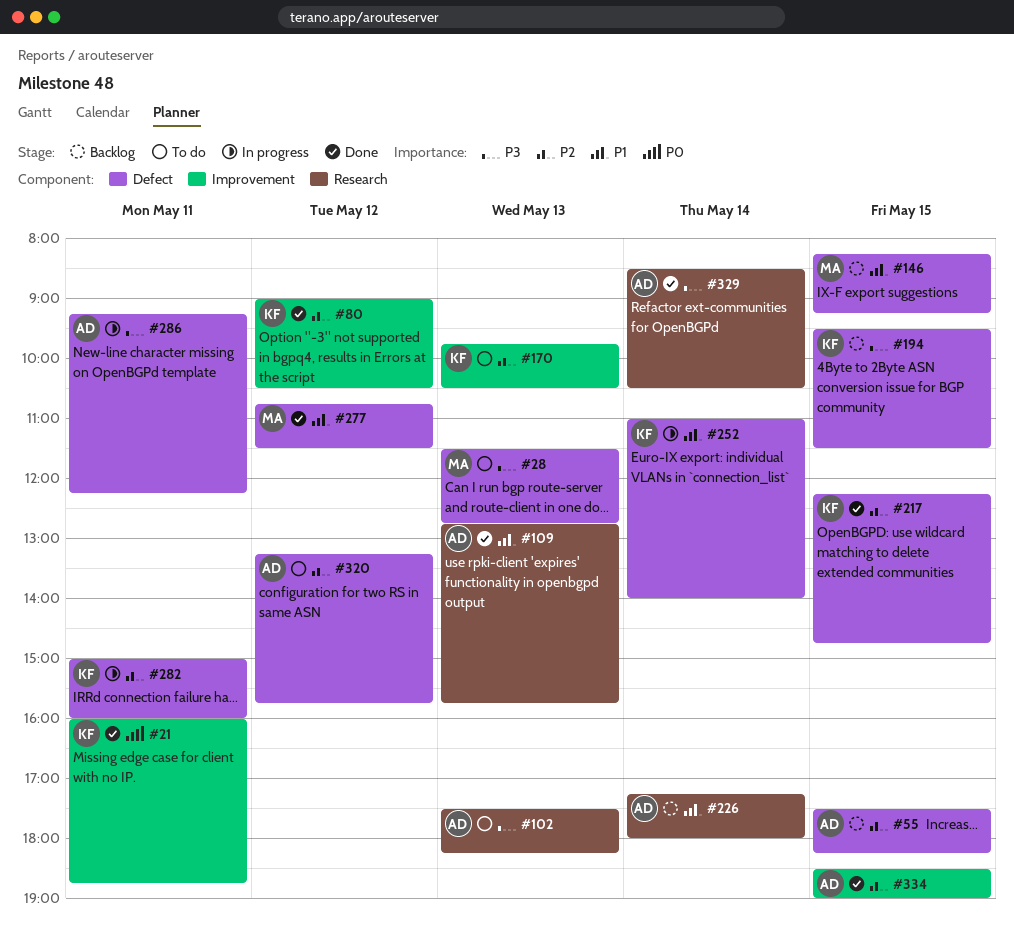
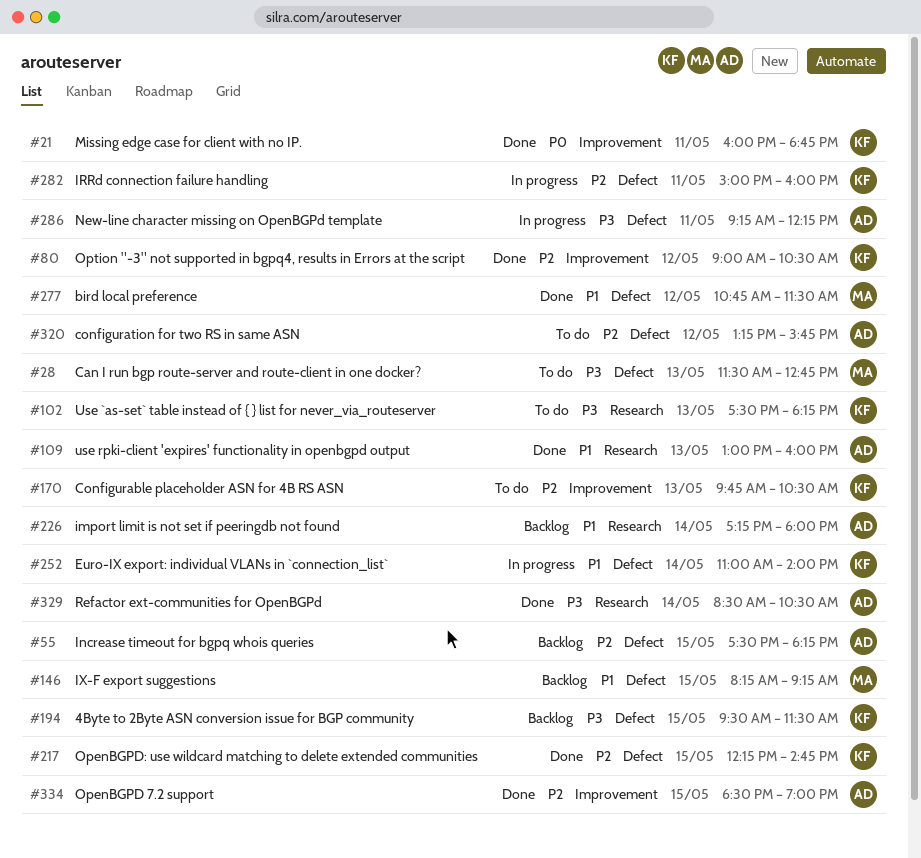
#102, owner: AD -> KF
#109, begins: 12:45 -> 13:00
#109, ends: 15:45 -> 16:00

